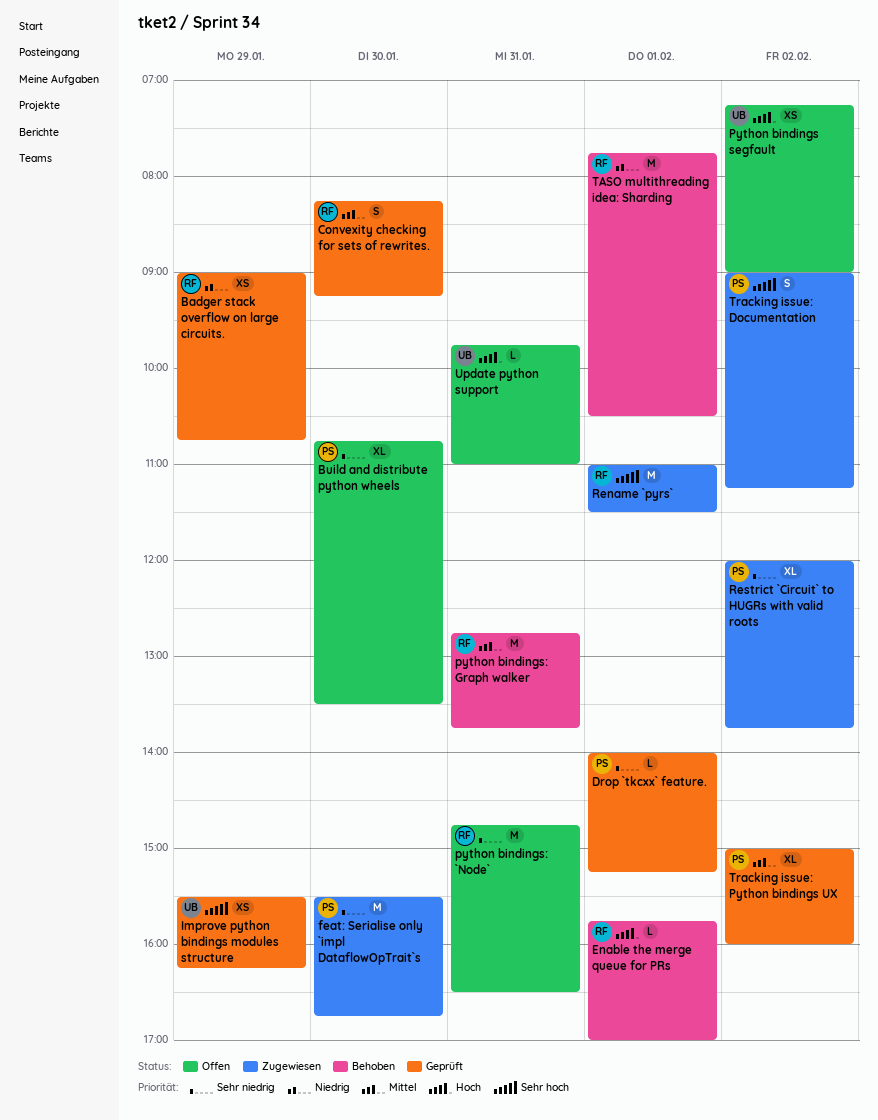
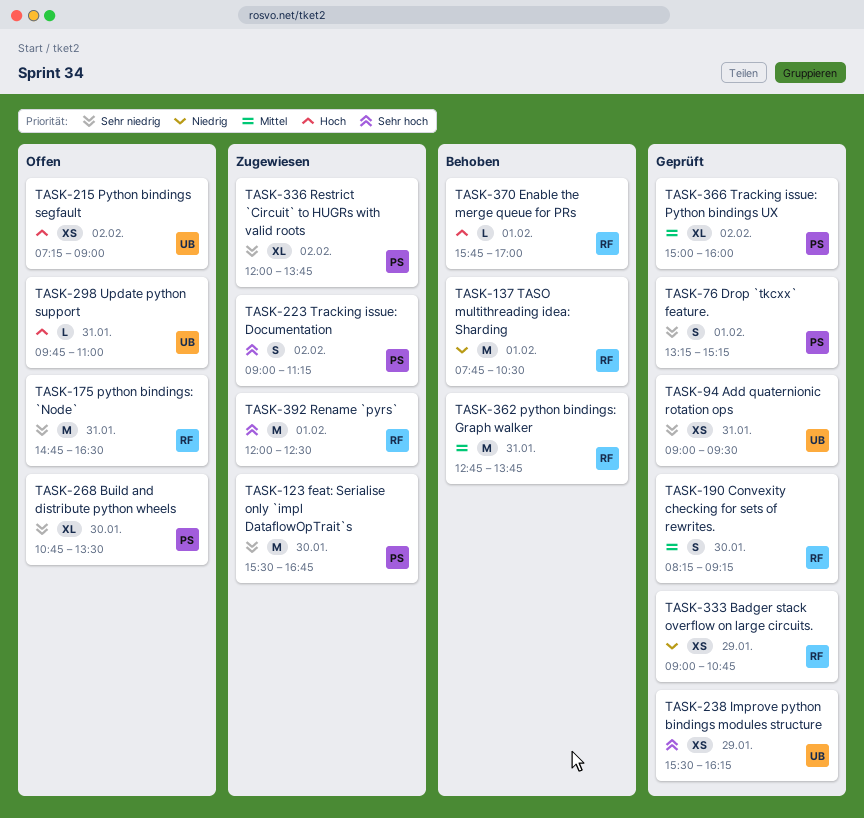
Add quaternionic rotation ops: none -> present
Drop `tkcxx` feature., estimate: L -> S
Drop `tkcxx` feature., begins: 14:00 -> 13:15
Rename `pyrs`, begins: 11:00 -> 12:00
Rename `pyrs`, ends: 11:30 -> 12:30

